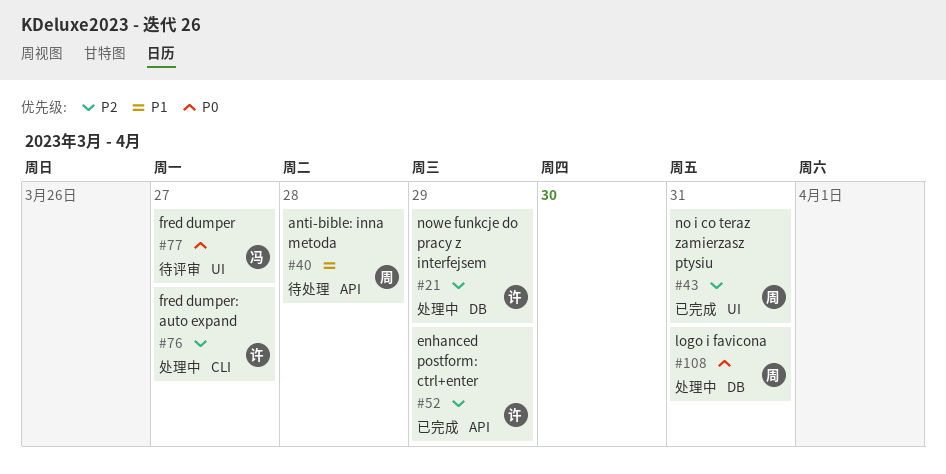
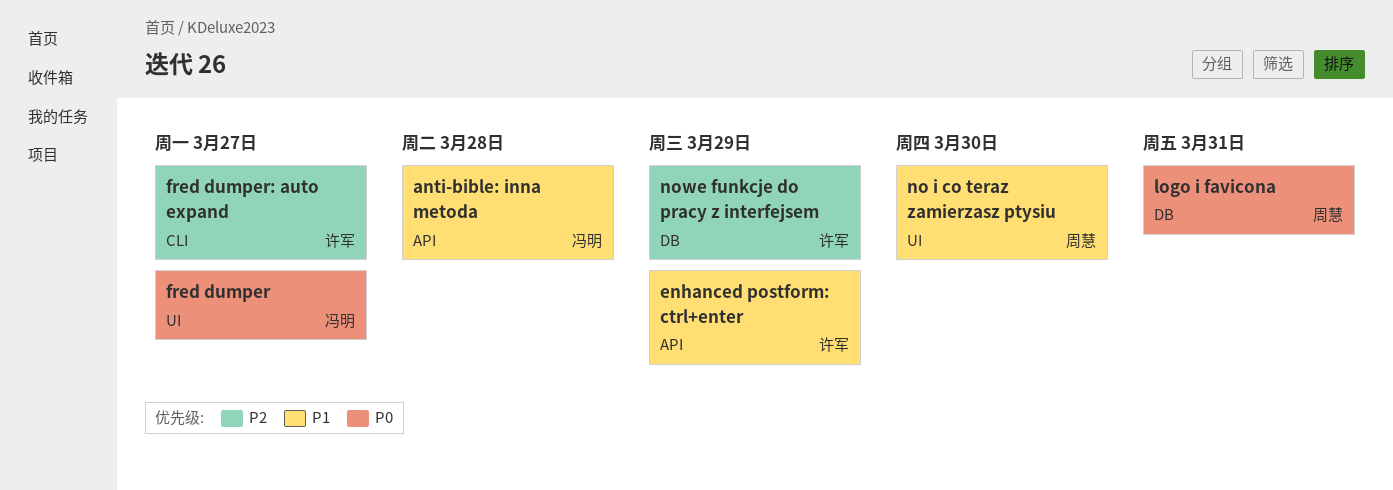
anti-bible: inna metoda, owner: 周慧 -> 冯明
enhanced postform: ctrl+enter, priority: P2 -> P1
no i co teraz zamierzasz ptysiu, priority: P2 -> P1
no i co teraz zamierzasz ptysiu, due: Mar 31 -> Mar 30

